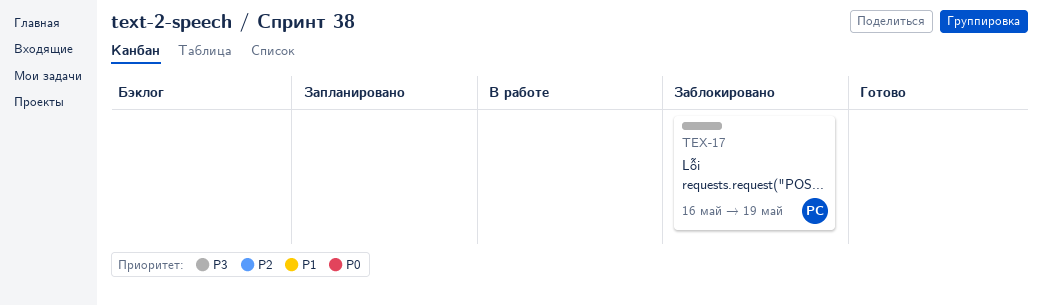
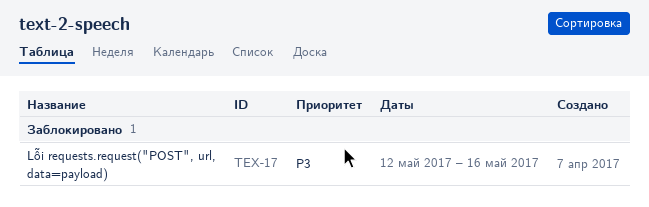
TEX-17, start: May 16 -> May 12
TEX-17, due: May 19 -> May 16

